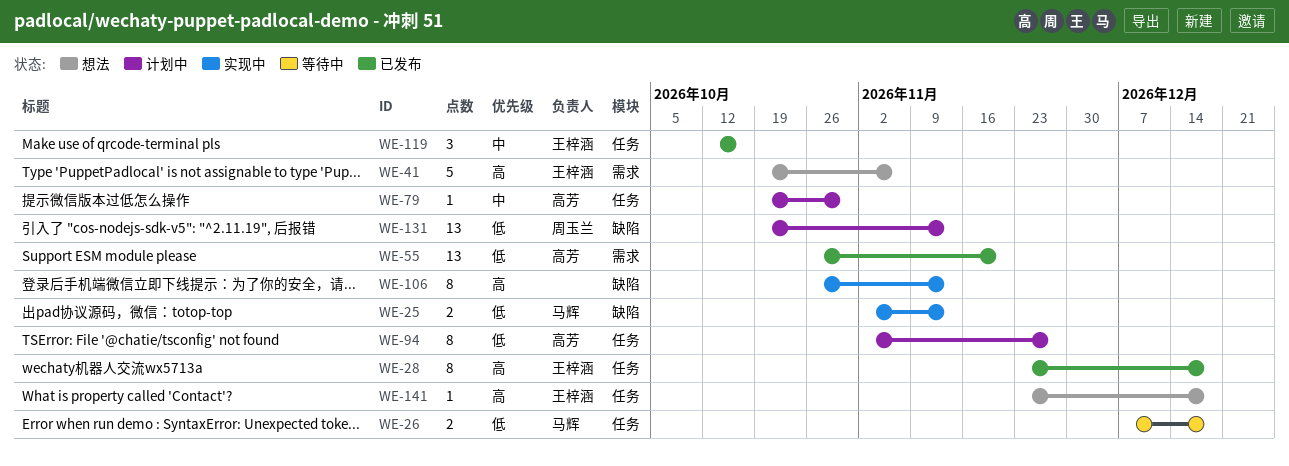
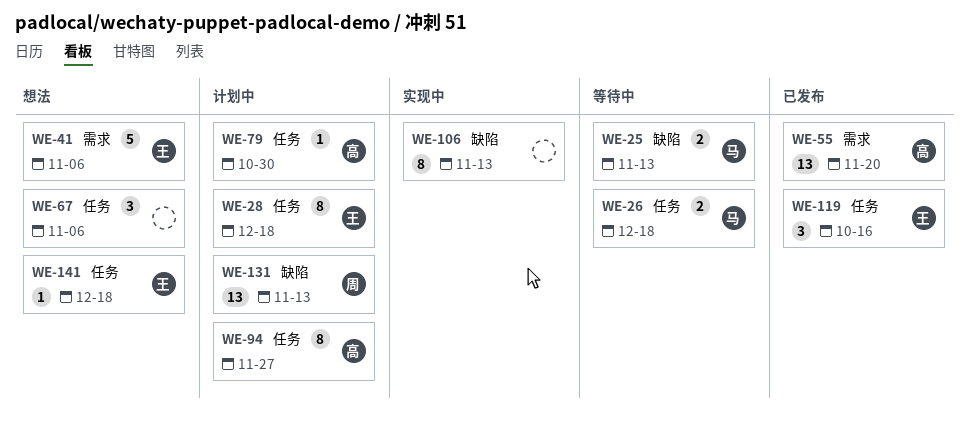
WE-25, status: 实现中 -> 等待中
WE-28, status: 已发布 -> 计划中
WE-67: none -> present

